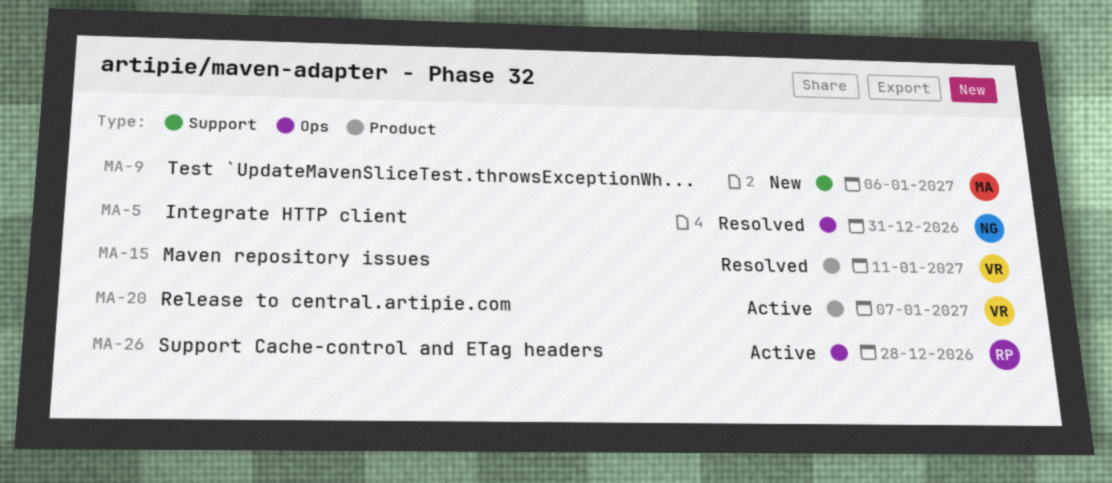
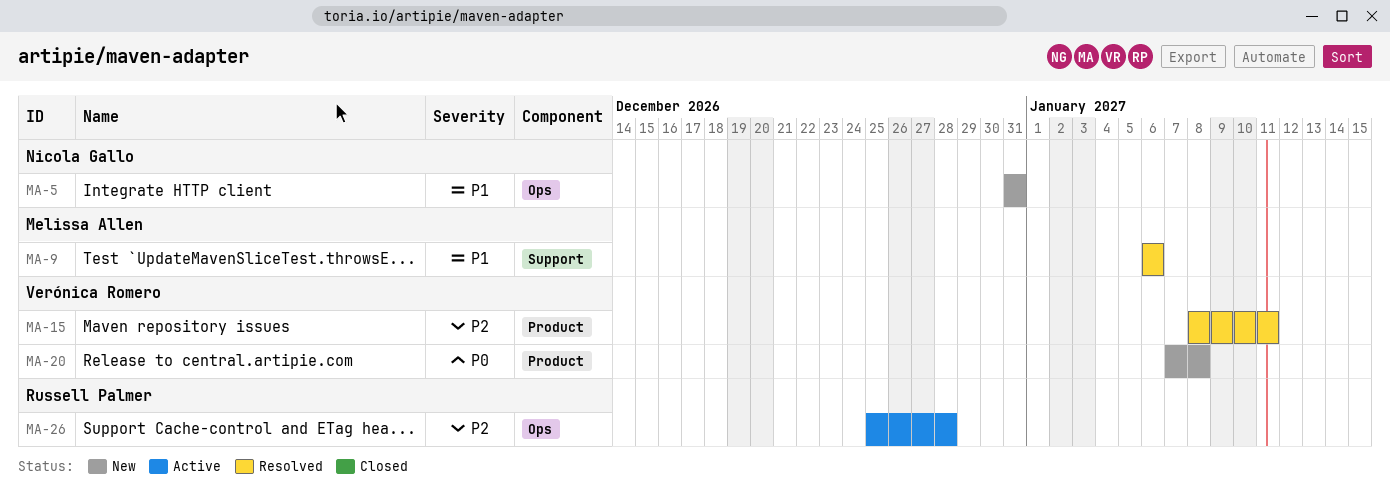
MA-5, status: Resolved -> New
MA-9, status: New -> Resolved
MA-20, status: Active -> New
MA-20, due: Jan 7 -> Jan 8

